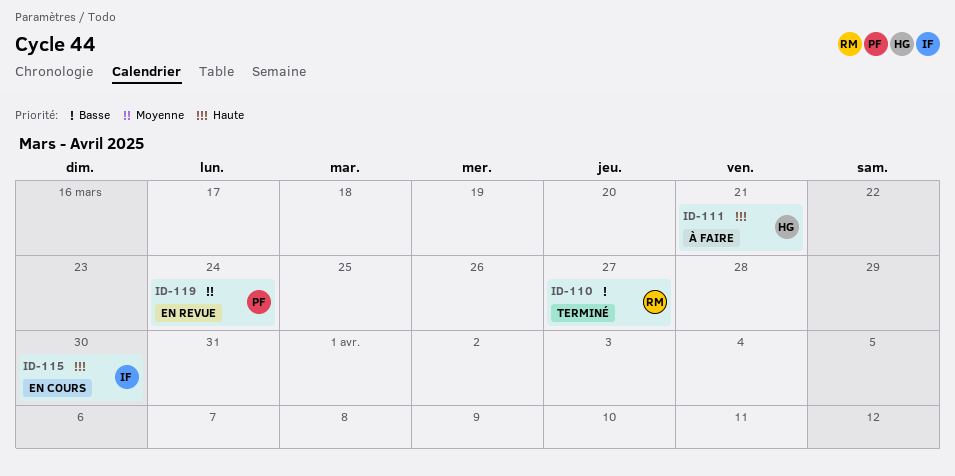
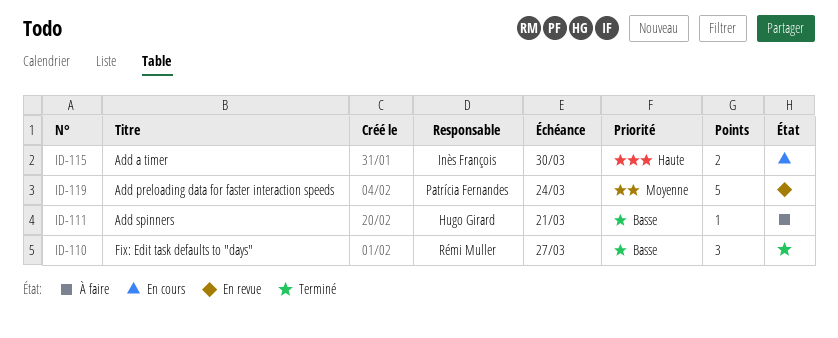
ID-111, priority: Haute -> Basse

